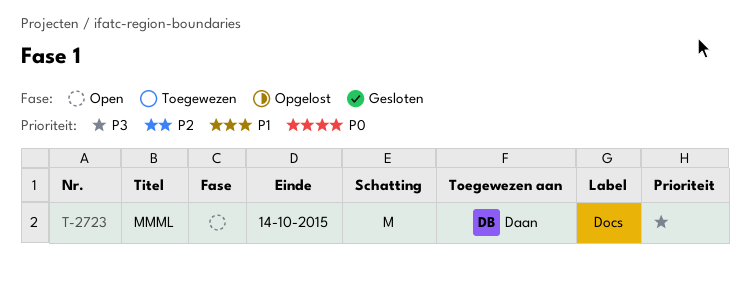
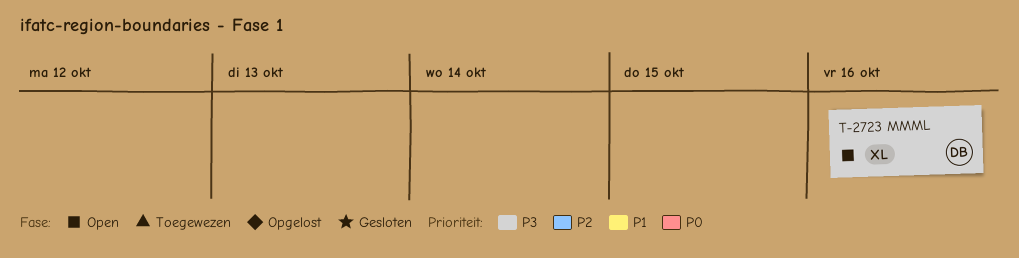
T-2723, estimate: M -> XL
T-2723, due: Oct 14 -> Oct 16

